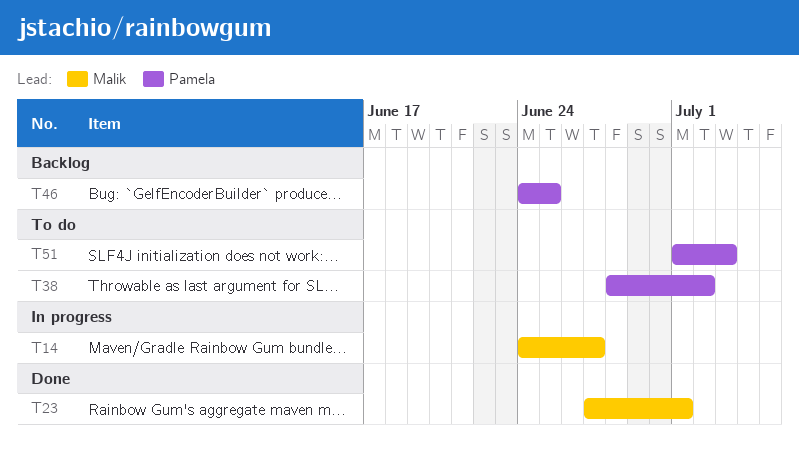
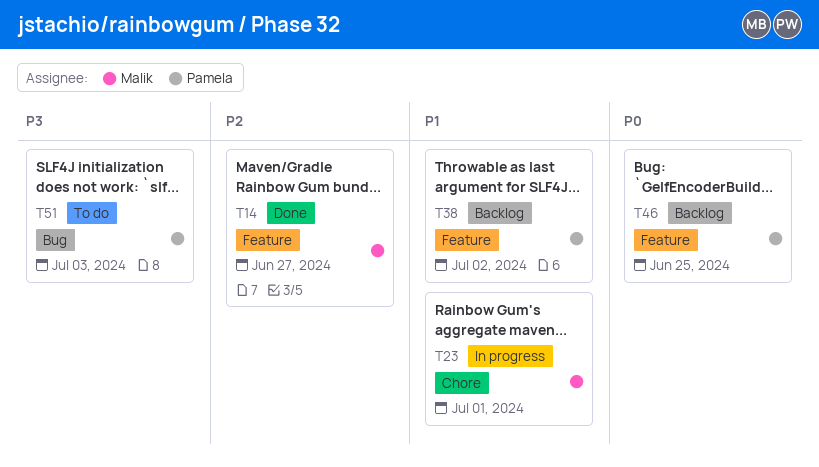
T14, status: In progress -> Done
T23, status: Done -> In progress
T38, status: To do -> Backlog

